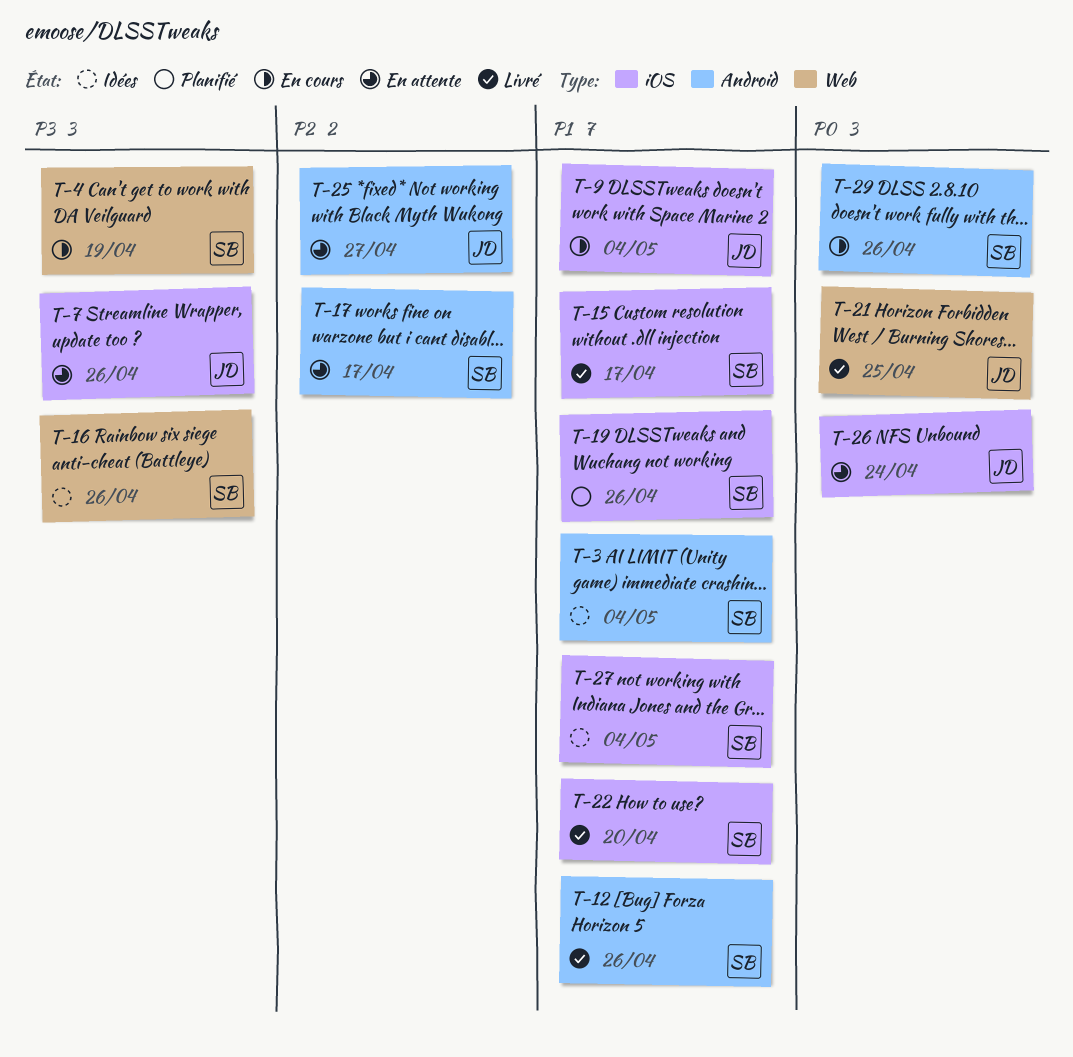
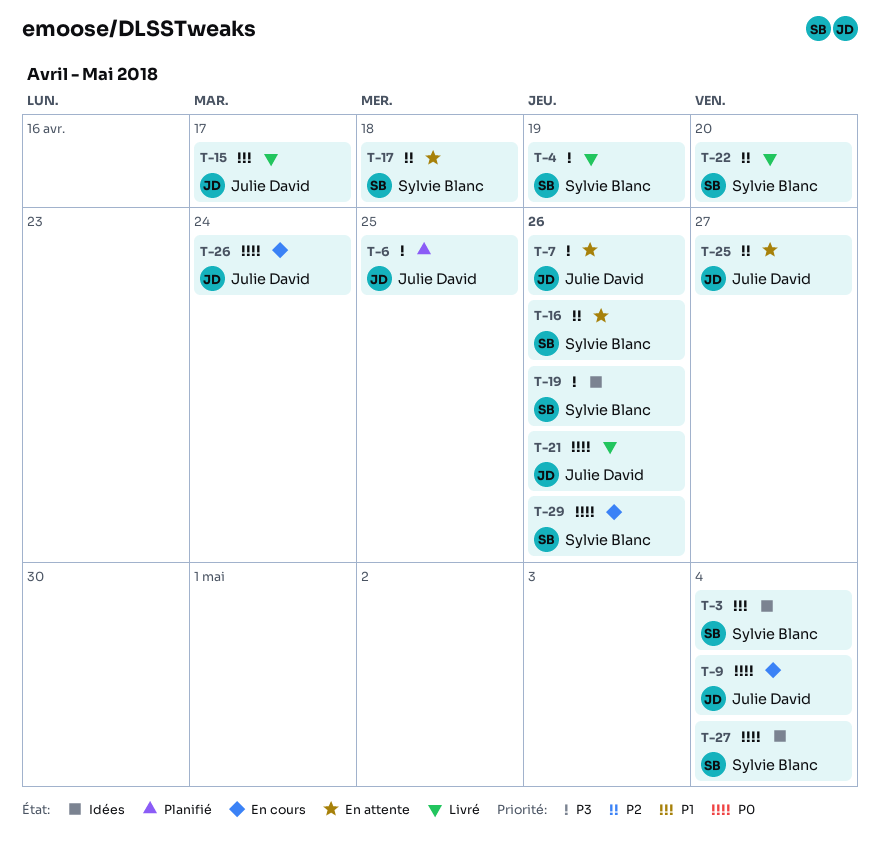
T-4, status: En cours -> Livré
T-6: none -> present
T-9, priority: P1 -> P0
T-12: present -> none
T-15, owner: Sylvie Blanc -> Julie David
T-16, status: Idées -> En attente
T-16, priority: P3 -> P2
T-17, due: Apr 17 -> Apr 18
T-19, status: Planifié -> Idées
T-19, priority: P1 -> P3
T-21, due: Apr 25 -> Apr 26
T-22, priority: P1 -> P2
T-26, status: En attente -> En cours
T-27, priority: P1 -> P0

